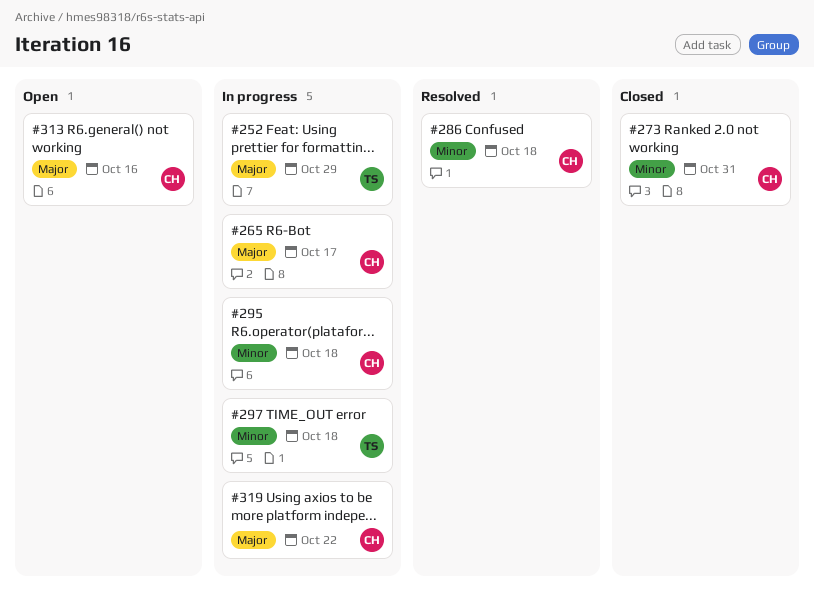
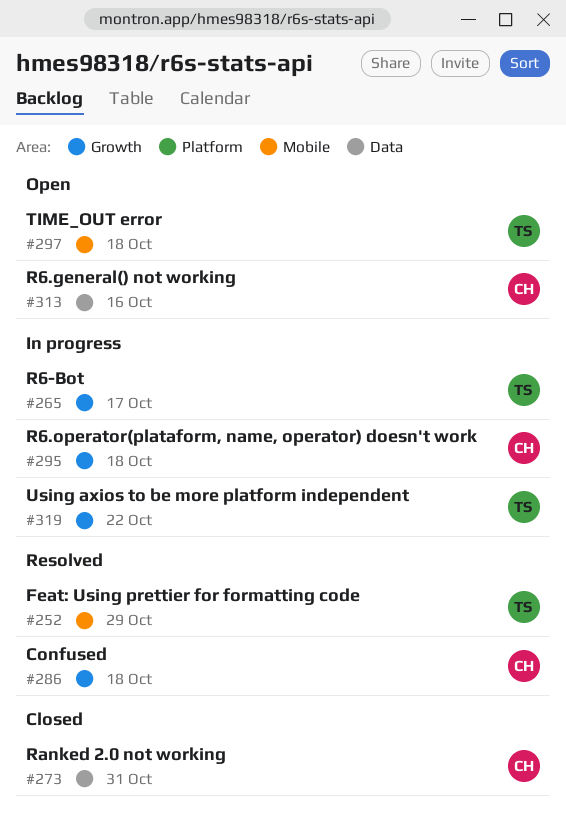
#252, status: In progress -> Resolved
#265, owner: CH -> TS
#297, status: In progress -> Open
#319, owner: CH -> TS

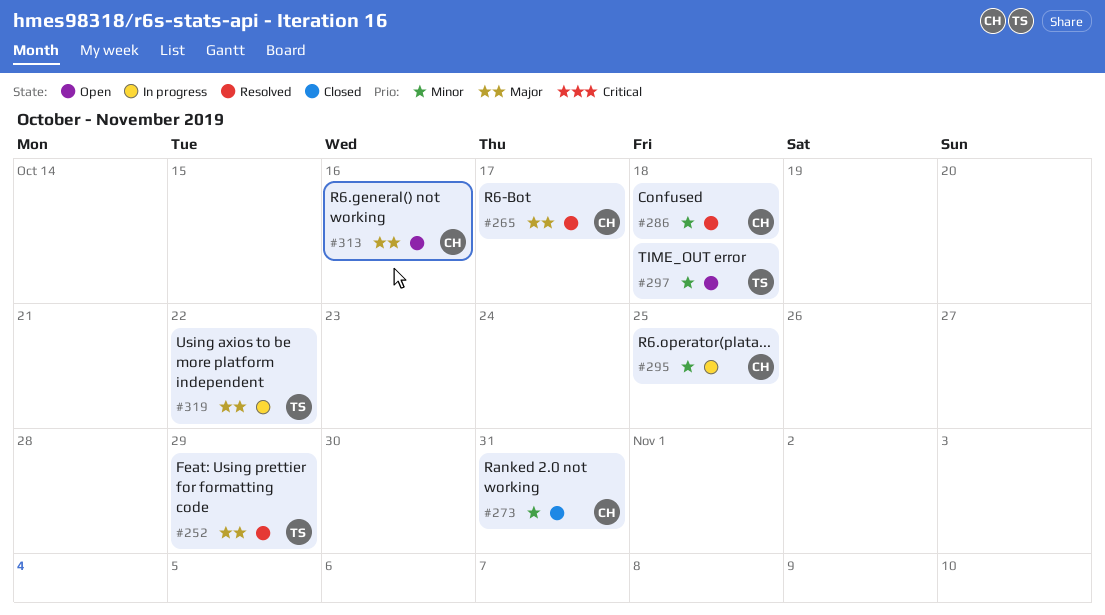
#265, status: In progress -> Resolved
#265, owner: TS -> CH
#295, due: Oct 18 -> Oct 25

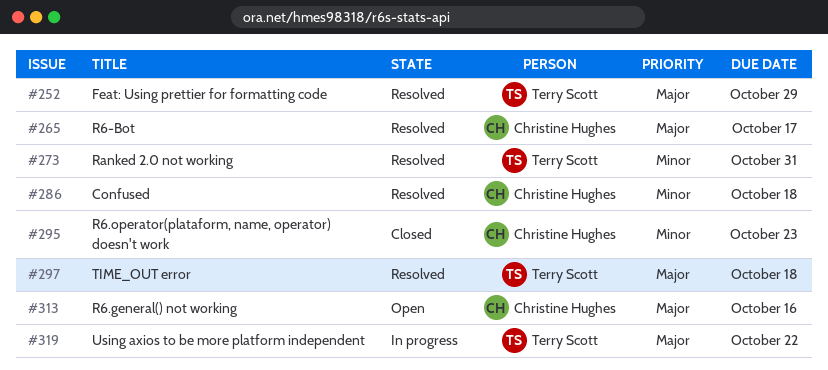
#273, status: Closed -> Resolved
#273, owner: Christine Hughes -> Terry Scott
#295, status: In progress -> Closed
#295, due: Oct 25 -> Oct 23
#297, status: Open -> Resolved
#297, priority: Minor -> Major

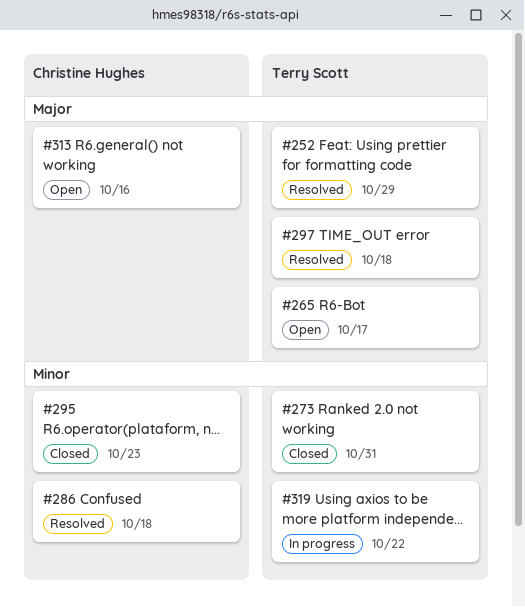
#265, status: Resolved -> Open
#265, owner: Christine Hughes -> Terry Scott
#273, status: Resolved -> Closed
#319, priority: Major -> Minor

